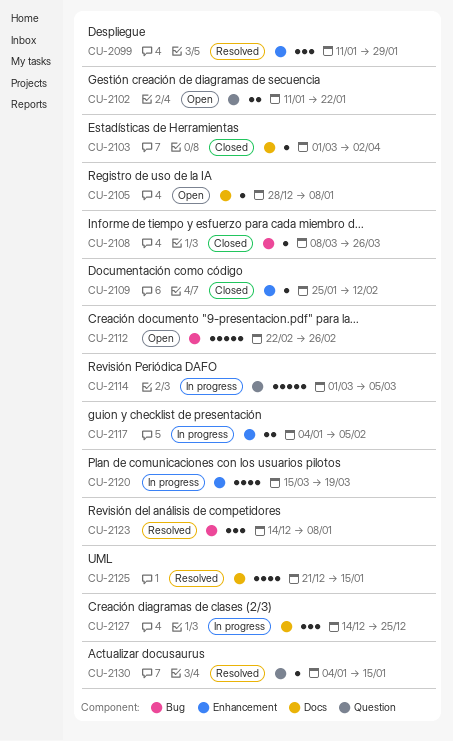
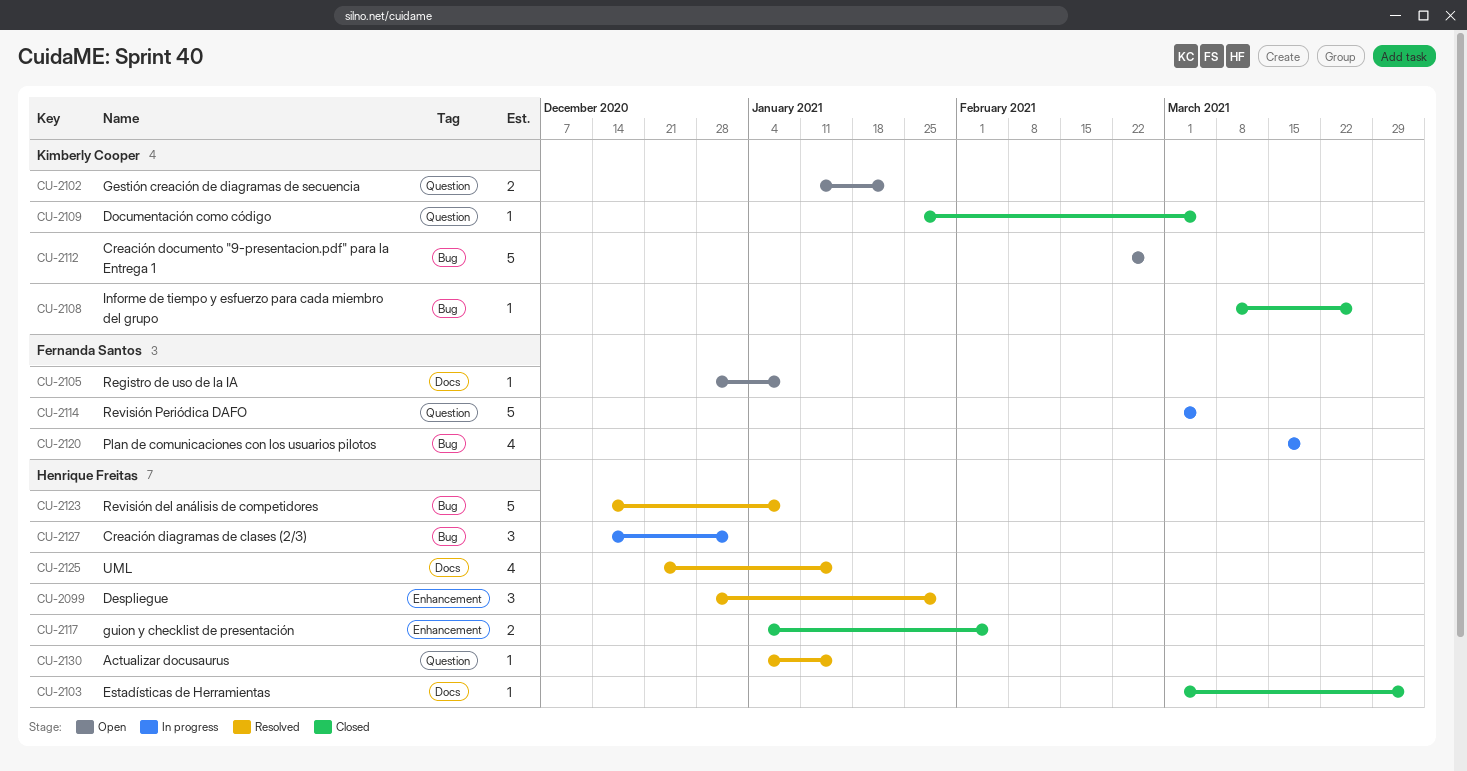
CU-2099, start: Jan 11 -> Dec 28
CU-2109, label: Enhancement -> Question
CU-2109, due: Feb 12 -> Mar 5
CU-2117, status: In progress -> Closed
CU-2120, label: Enhancement -> Bug
CU-2123, estimate: 3 -> 5
CU-2127, label: Docs -> Bug
CU-2127, due: Dec 25 -> Jan 1

